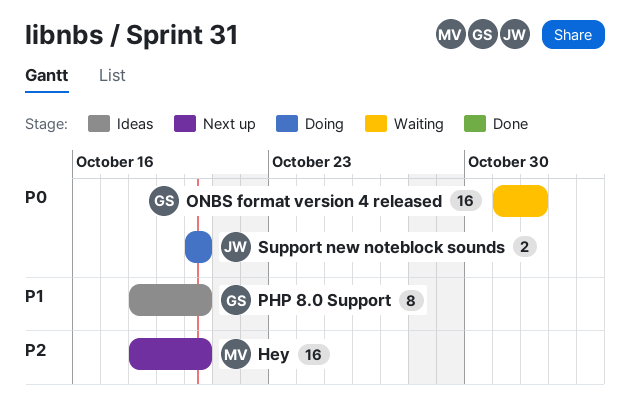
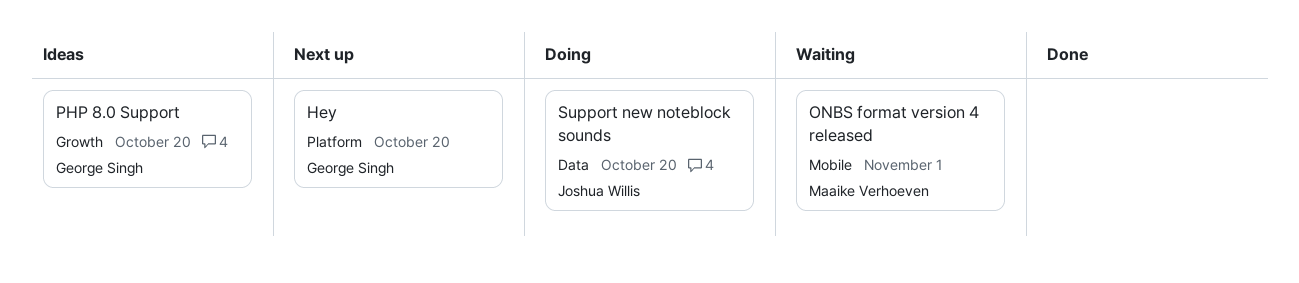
Hey, owner: Maaike Verhoeven -> George Singh
ONBS format version 4 released, owner: George Singh -> Maaike Verhoeven

